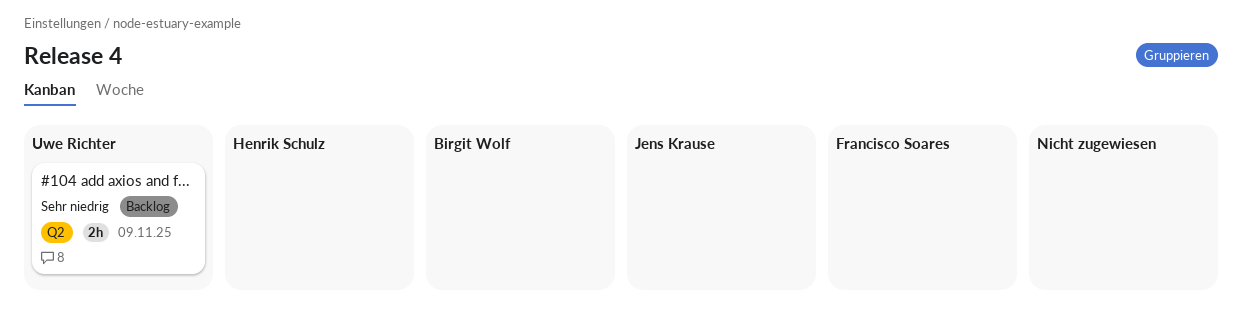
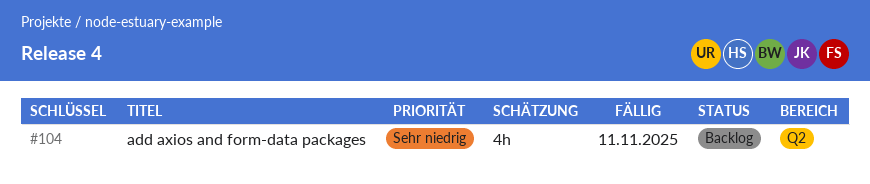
#104, estimate: 2h -> 4h
#104, due: Nov 9 -> Nov 11

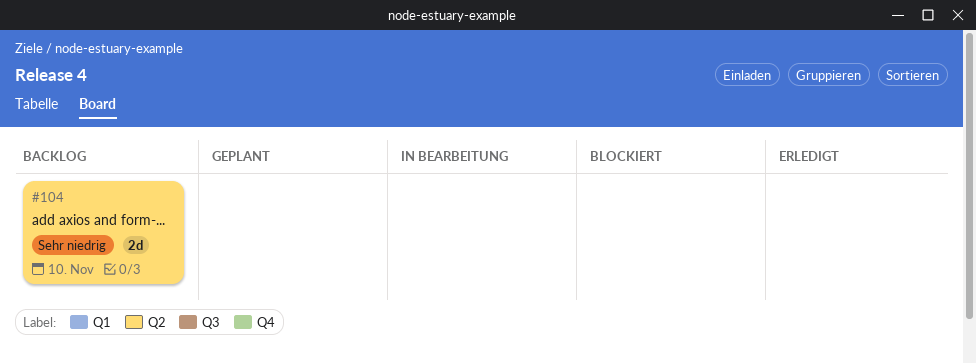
#104, estimate: 4h -> 2d
#104, due: Nov 11 -> Nov 10

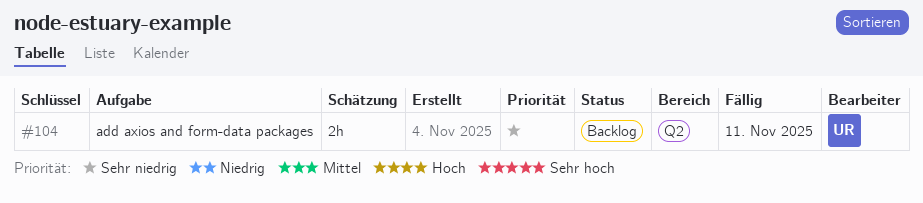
#104, estimate: 2d -> 2h
#104, due: Nov 10 -> Nov 11

